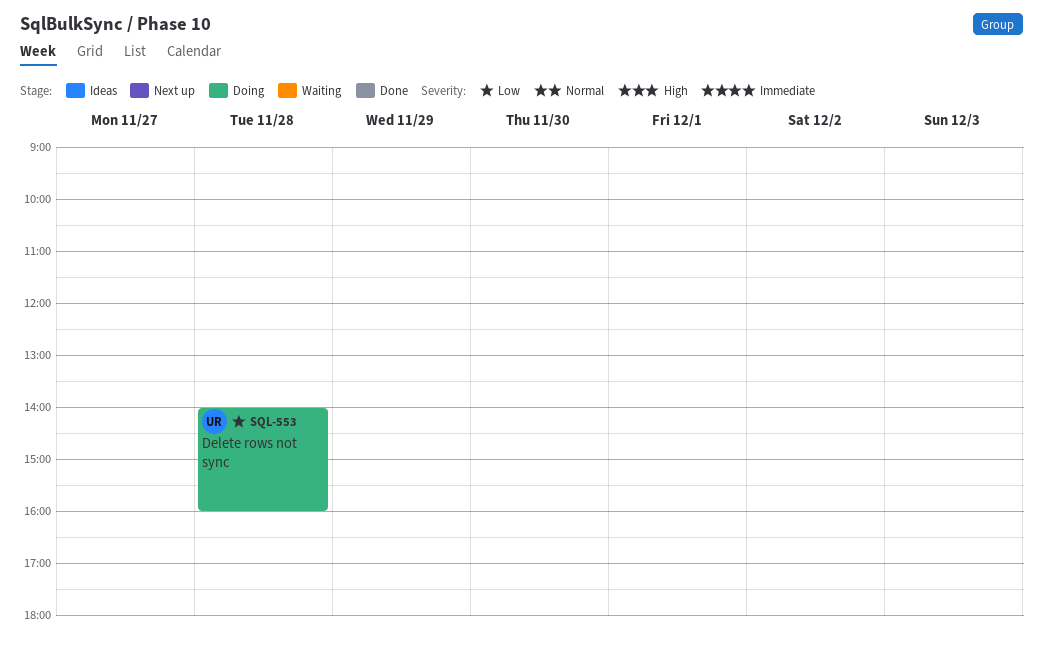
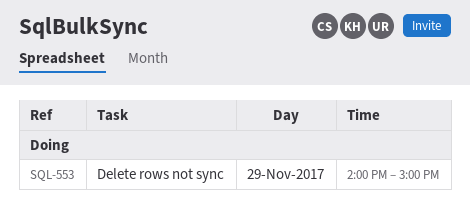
SQL-553, day: Nov 28 -> Nov 29
SQL-553, ends: 16:00 -> 15:00

